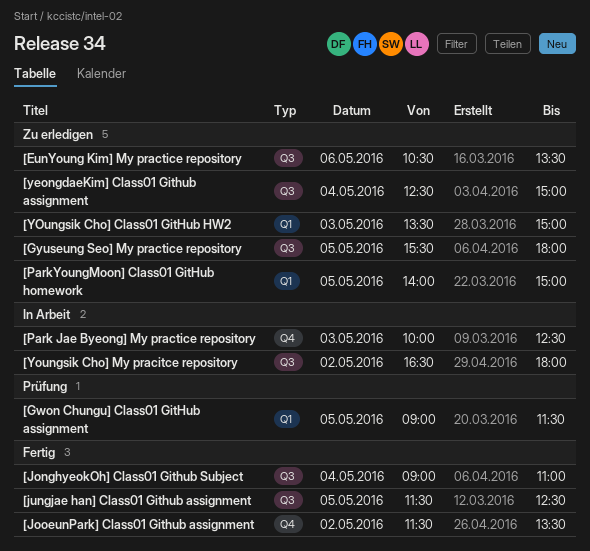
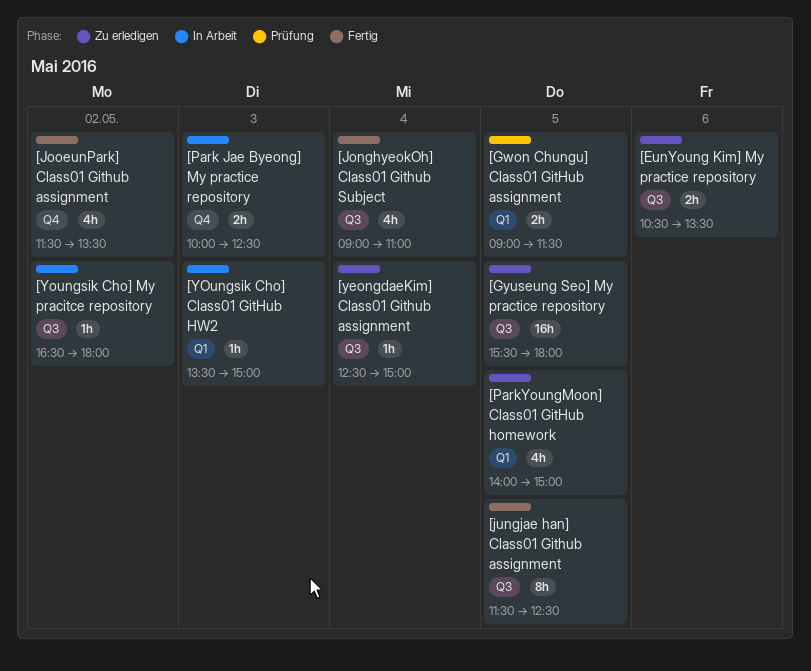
[YOungsik Cho] Class01 GitHub HW2, status: Zu erledigen -> In Arbeit

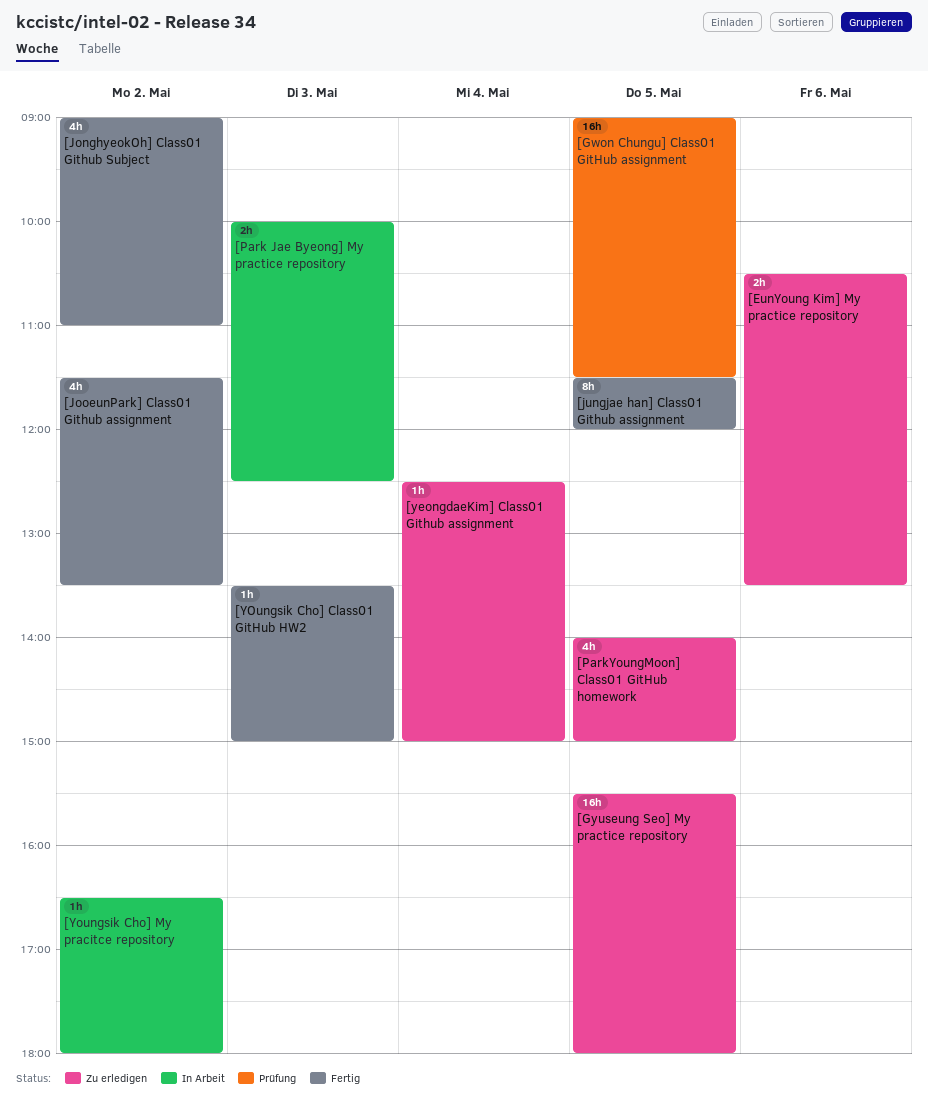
[Gwon Chungu] Class01 GitHub assignment, estimate: 2h -> 16h
[JonghyeokOh] Class01 Github Subject, day: May 4 -> May 2
[jungjae han] Class01 Github assignment, ends: 12:30 -> 12:00
[YOungsik Cho] Class01 GitHub HW2, status: In Arbeit -> Fertig

